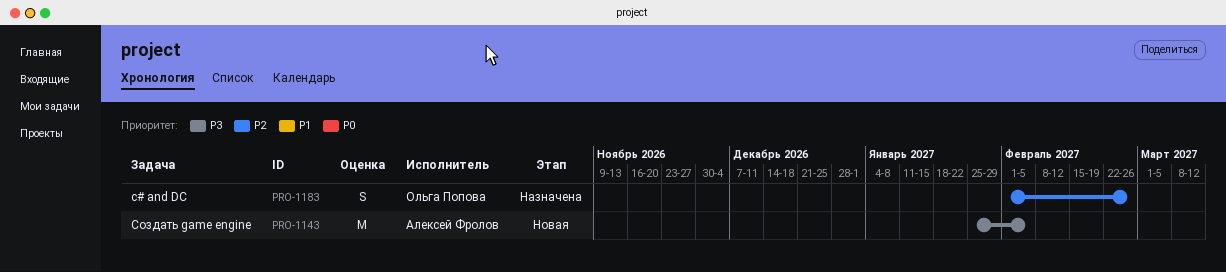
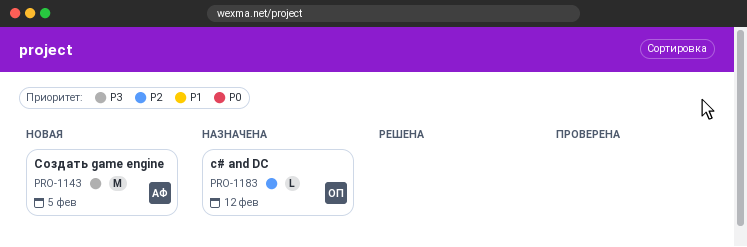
PRO-1183, estimate: S -> L
PRO-1183, due: Feb 26 -> Feb 12

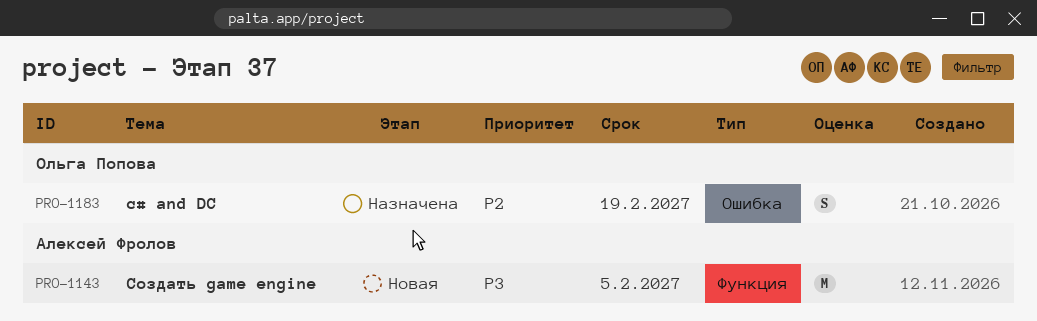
PRO-1183, estimate: L -> S
PRO-1183, due: Feb 12 -> Feb 19

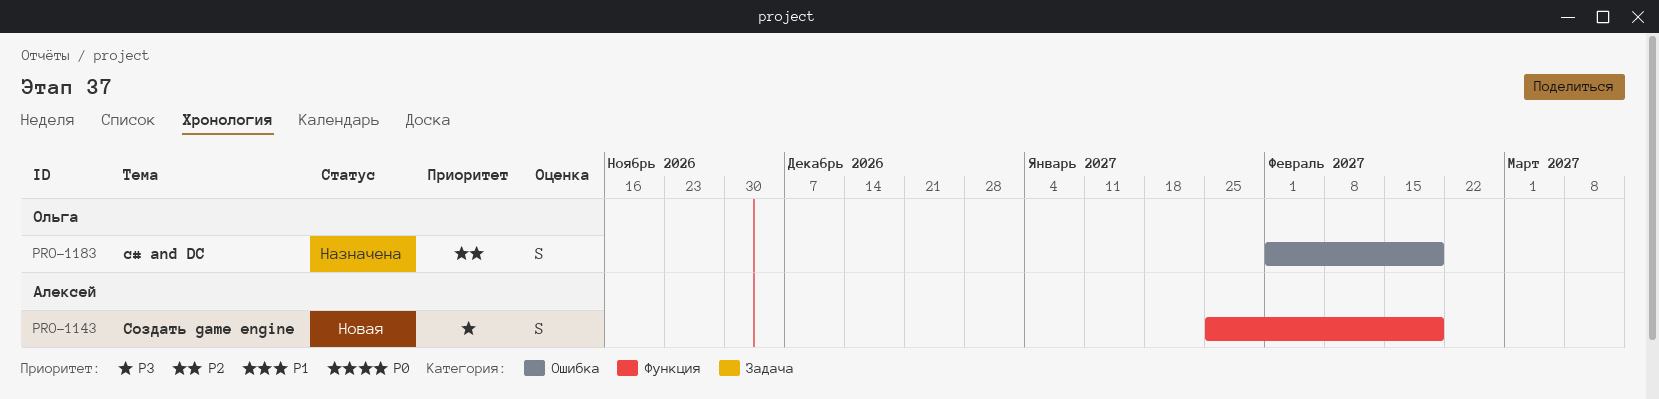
PRO-1143, estimate: M -> S
PRO-1143, due: Feb 5 -> Feb 19

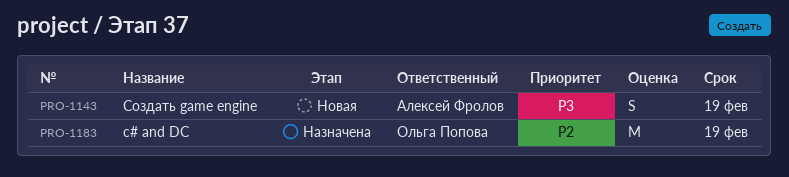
PRO-1183, estimate: S -> M

